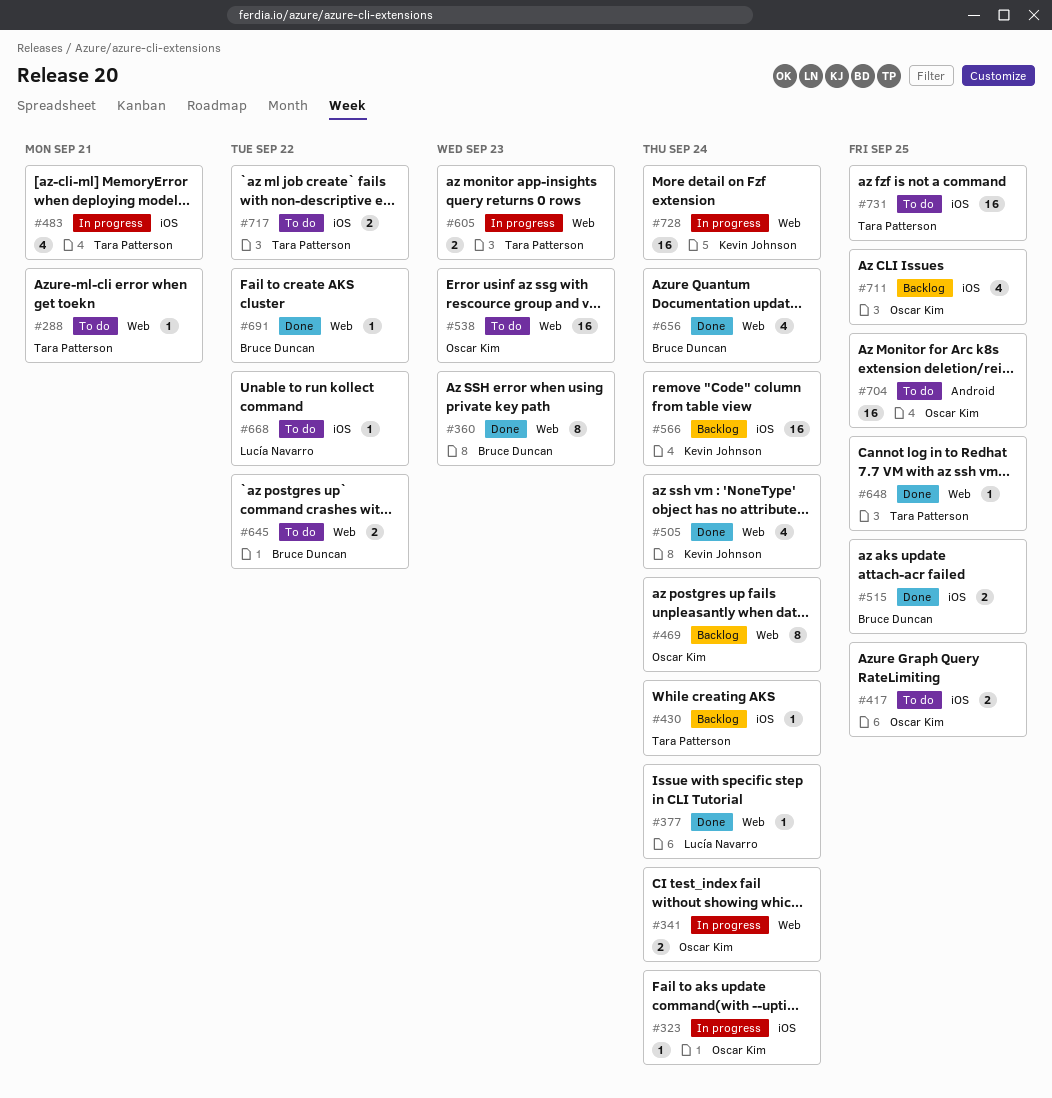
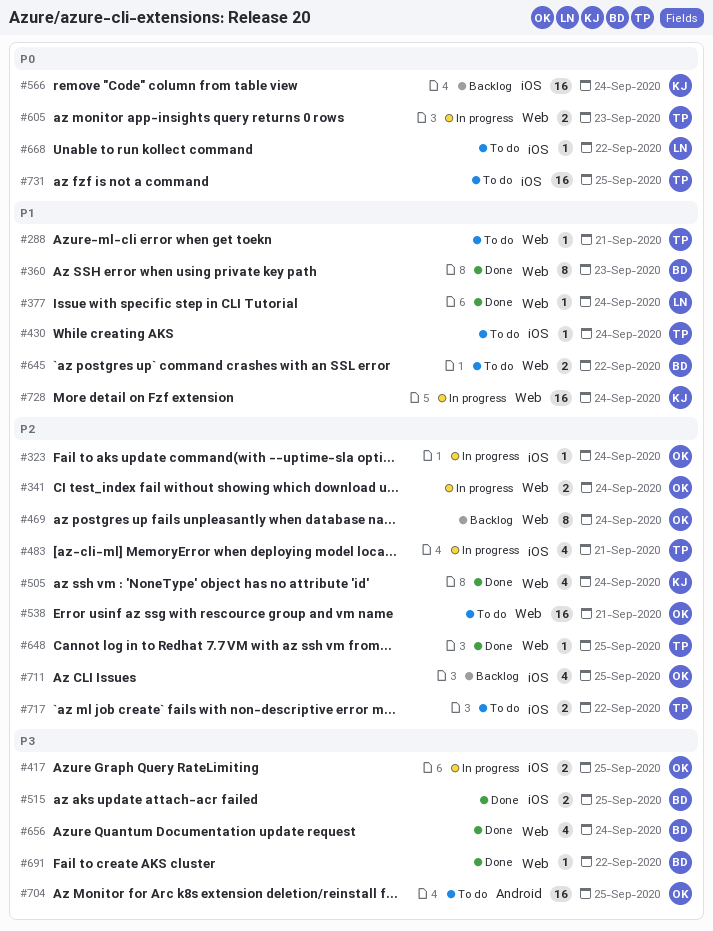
#417, status: To do -> In progress
#430, status: Backlog -> To do
#538, due: Sep 23 -> Sep 21

